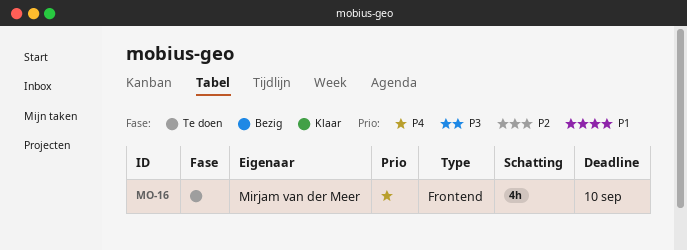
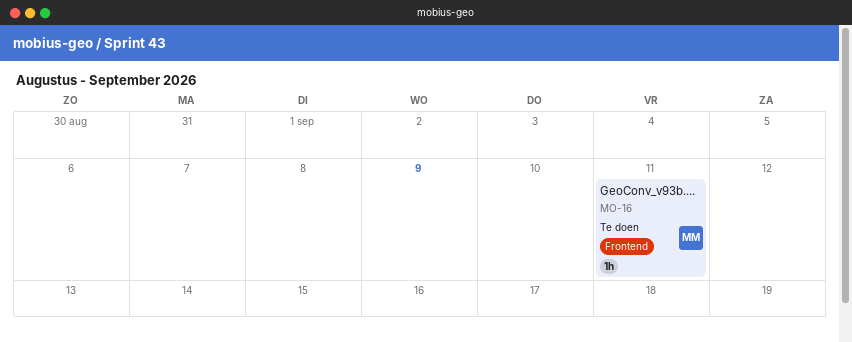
MO-16, estimate: 4h -> 1h
MO-16, due: Sep 10 -> Sep 11

